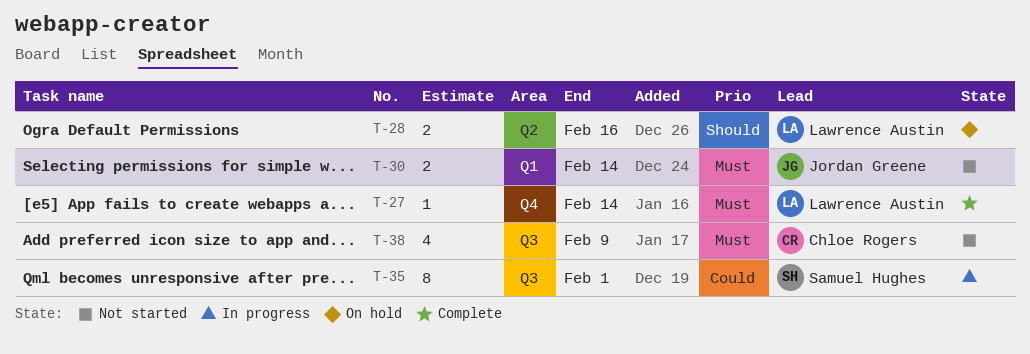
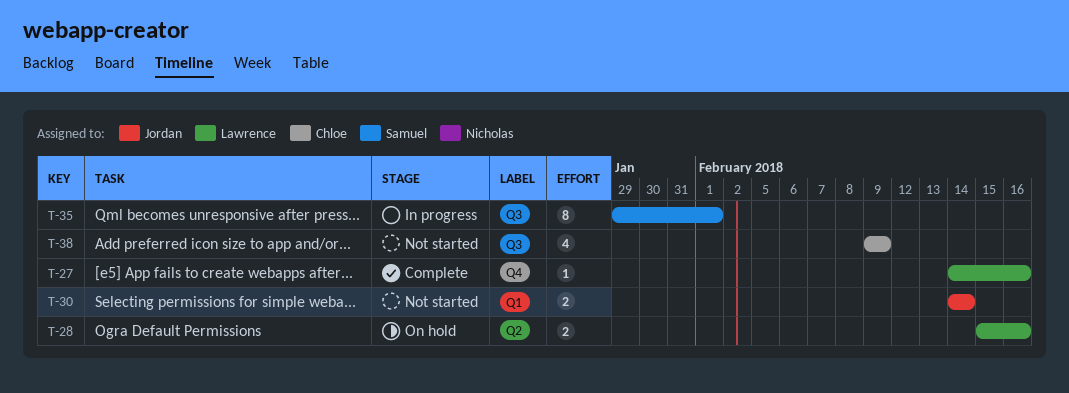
T-27, due: Feb 14 -> Feb 16

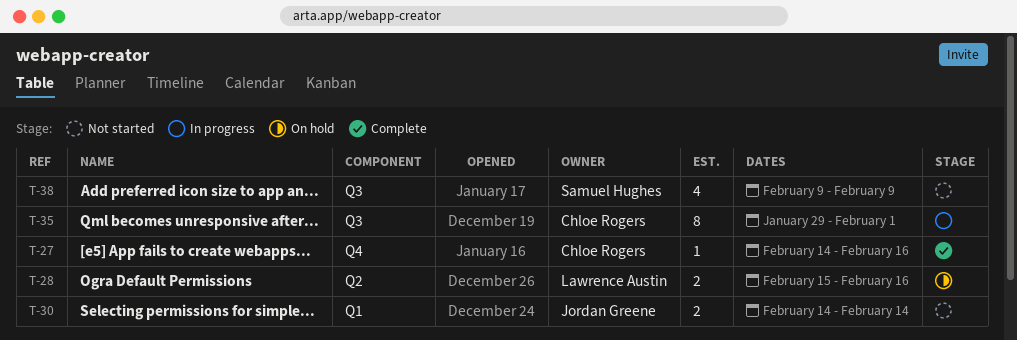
T-27, owner: Lawrence Austin -> Chloe Rogers
T-35, owner: Samuel Hughes -> Chloe Rogers
T-38, owner: Chloe Rogers -> Samuel Hughes

